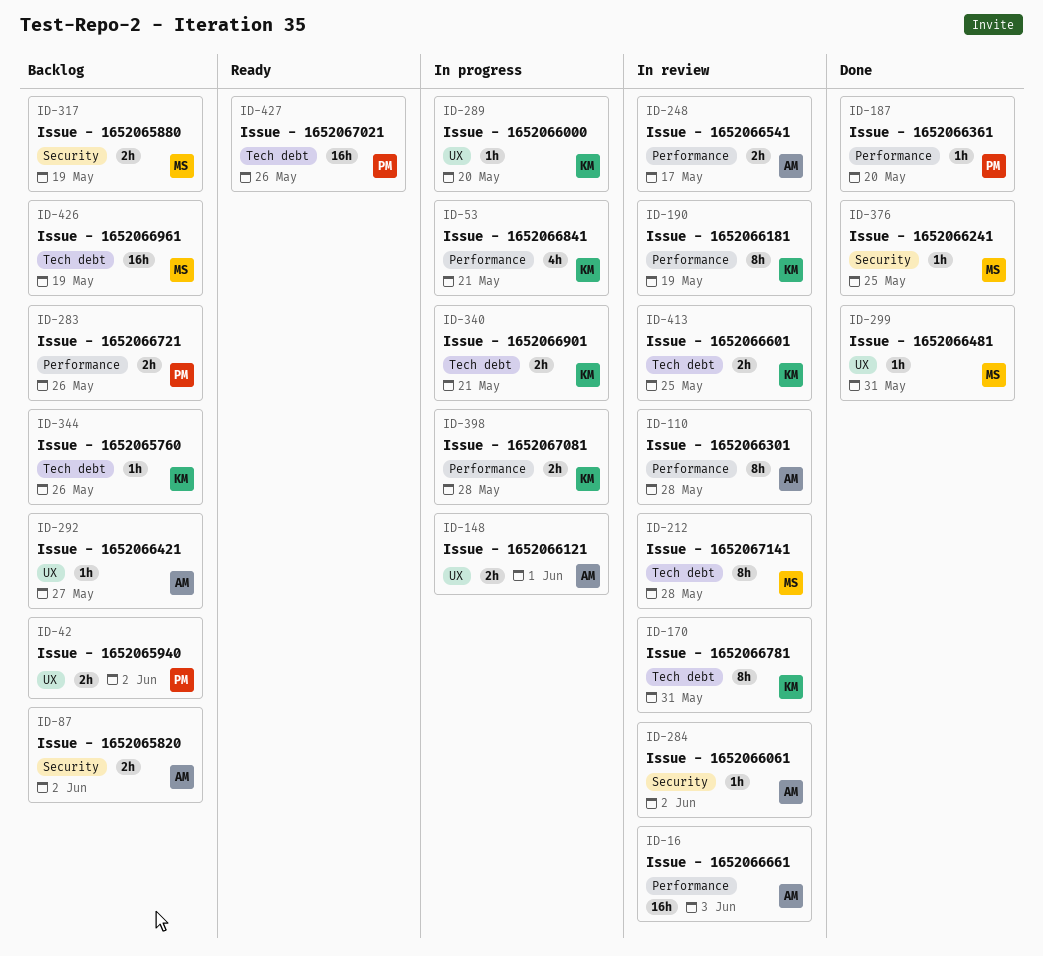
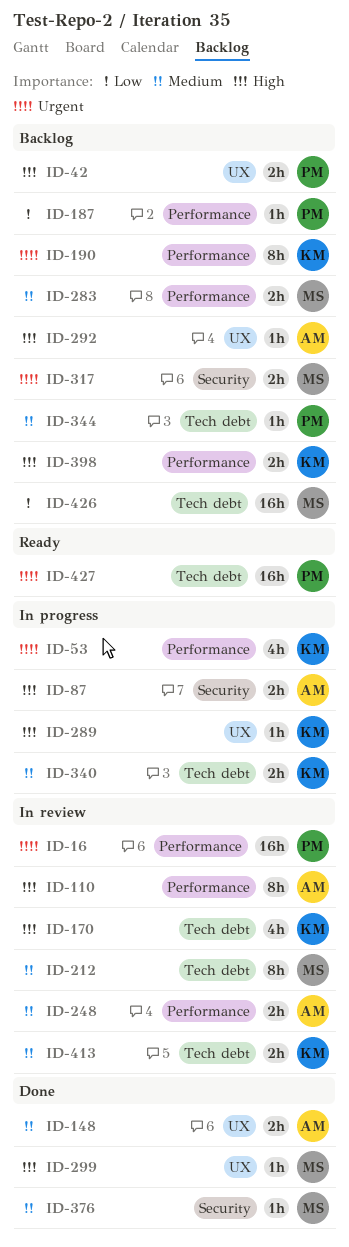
ID-16, owner: AM -> PM
ID-87, status: Backlog -> In progress
ID-148, status: In progress -> Done
ID-170, estimate: 8h -> 4h
ID-187, status: Done -> Backlog
ID-190, status: In review -> Backlog
ID-283, owner: PM -> MS
ID-284: present -> none
ID-344, owner: KM -> PM
ID-398, status: In progress -> Backlog

